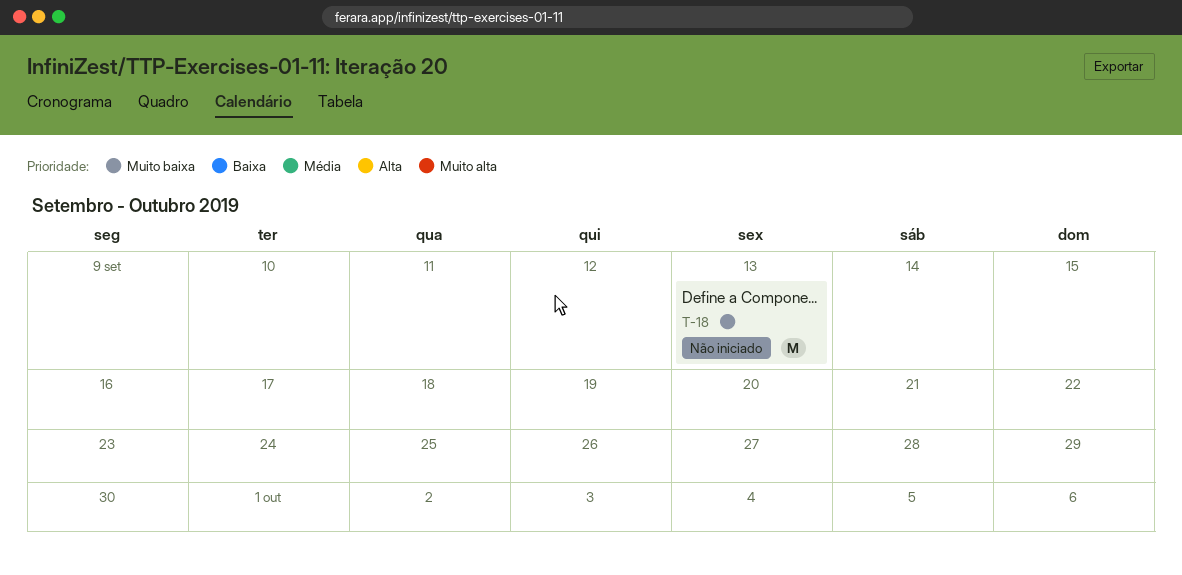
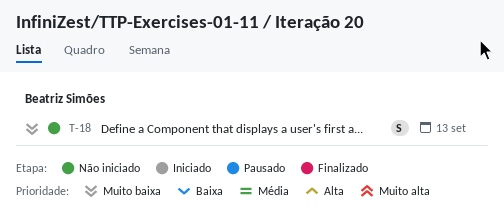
T-18, estimate: M -> S

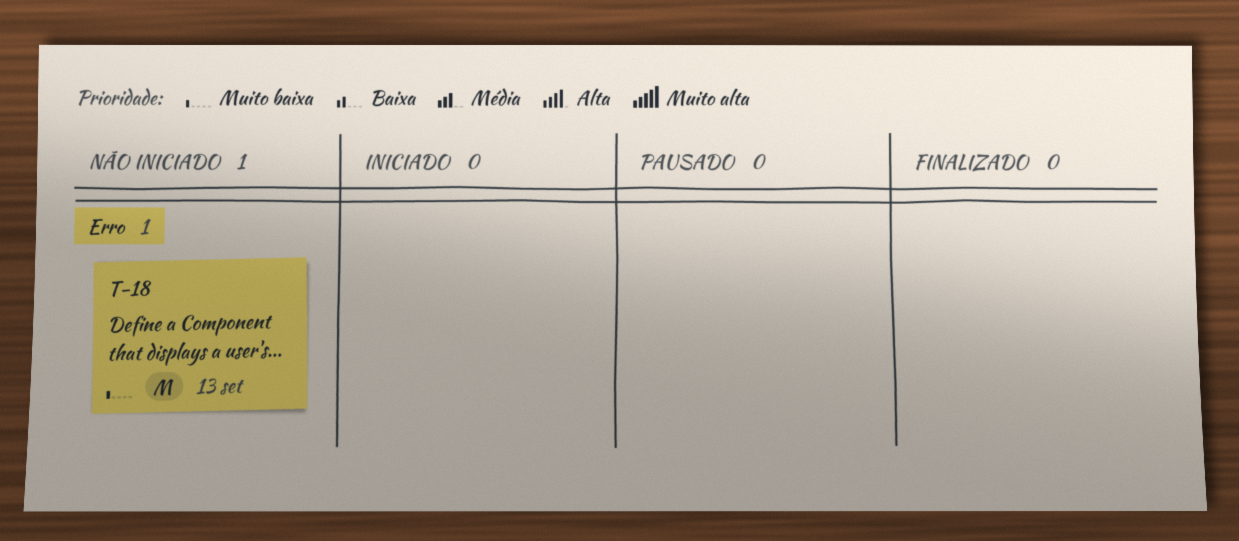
T-18, estimate: S -> M

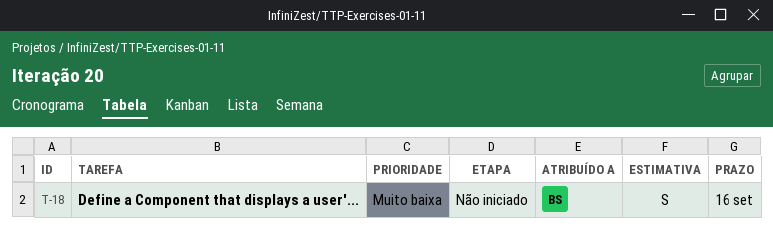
T-18, estimate: M -> S
T-18, due: Sep 13 -> Sep 16

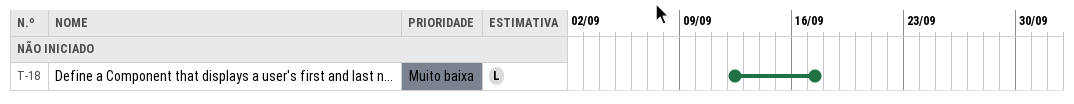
T-18, estimate: S -> L
T-18, due: Sep 16 -> Sep 17

